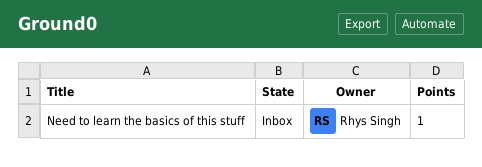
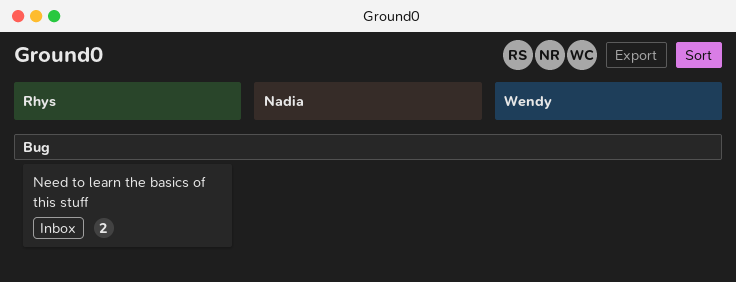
Need to learn the basics of this stuff, estimate: 1 -> 2

